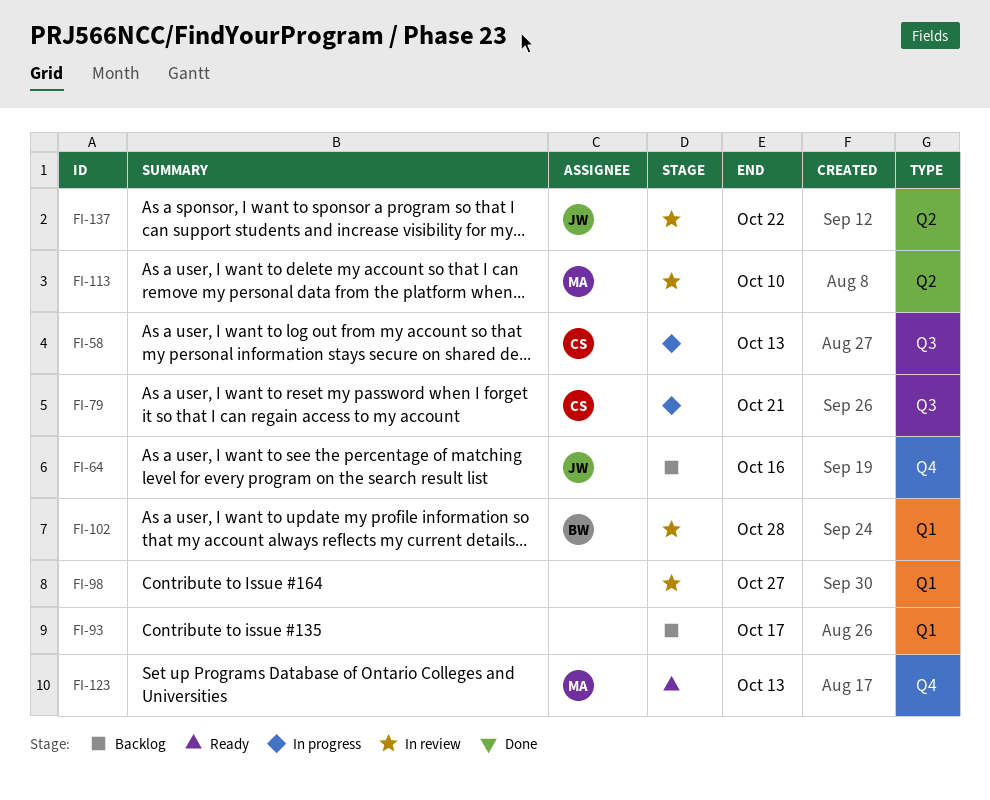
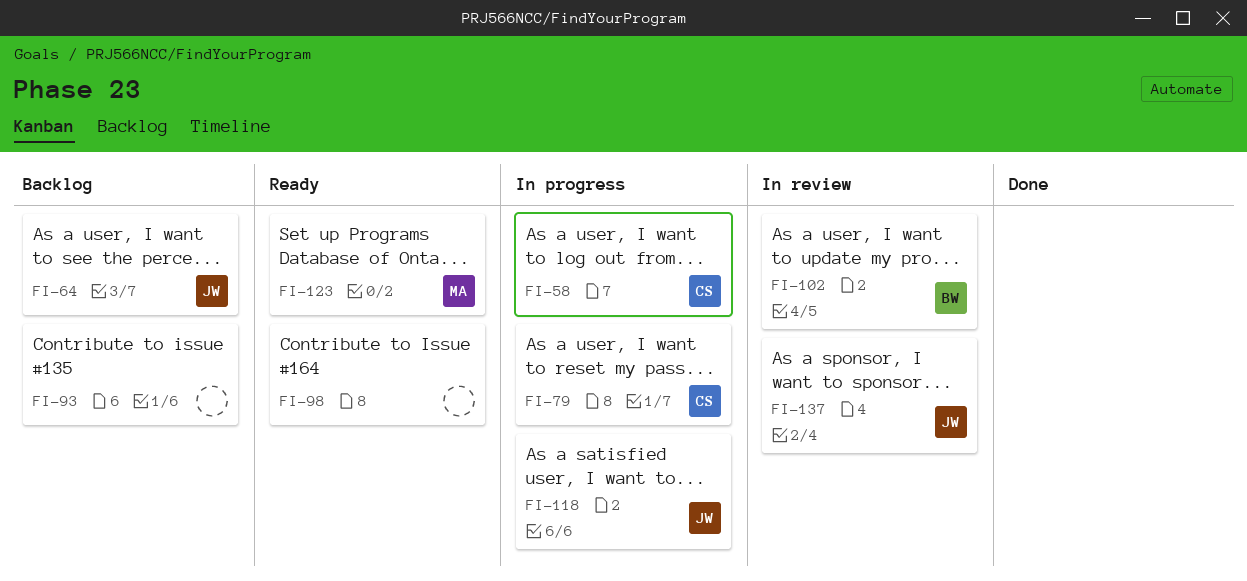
FI-98, status: In review -> Ready
FI-113: present -> none
FI-118: none -> present

